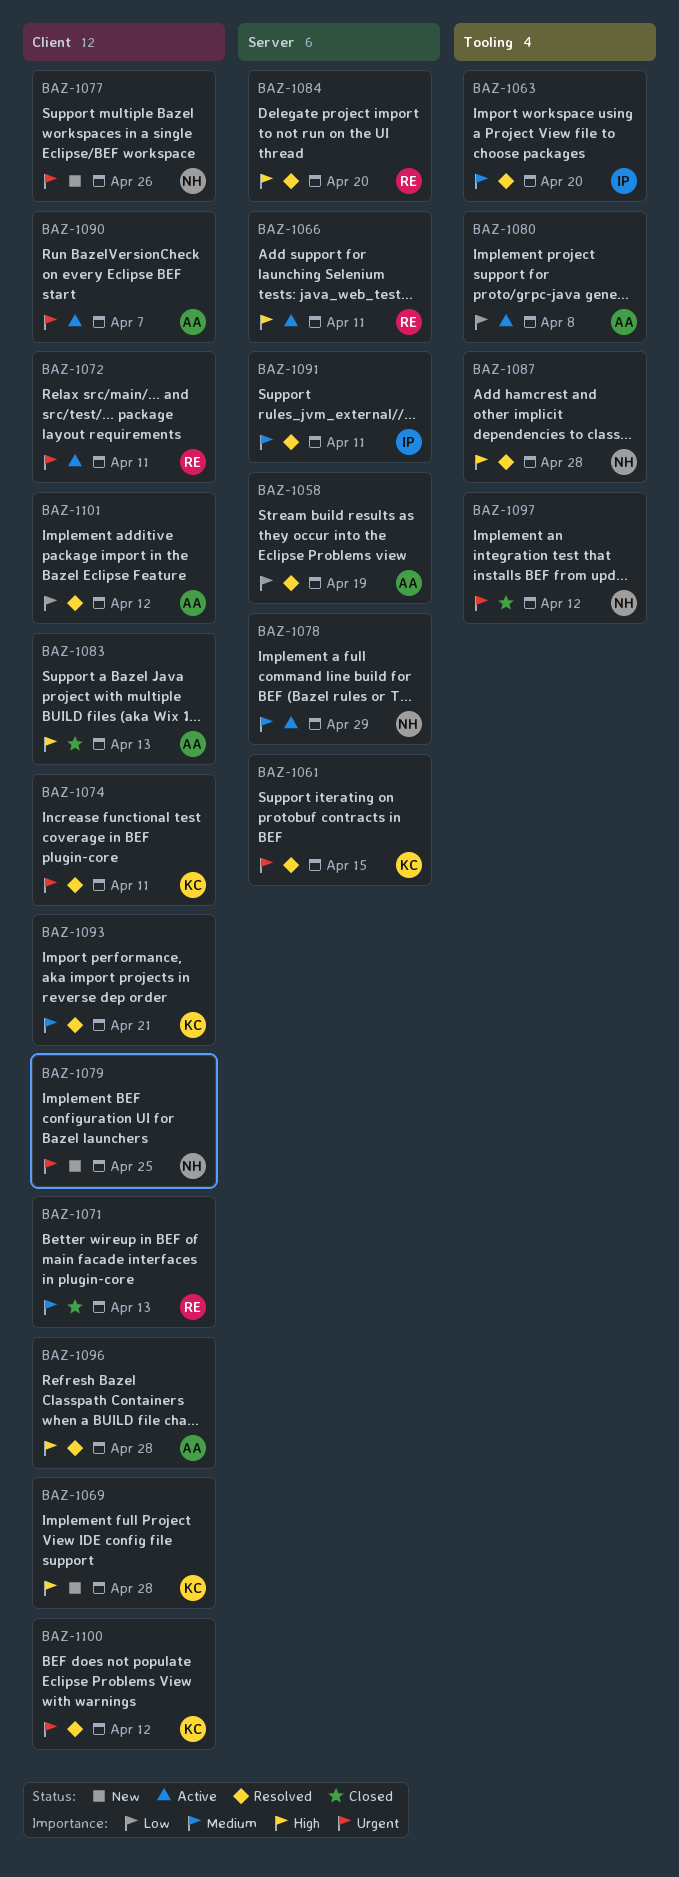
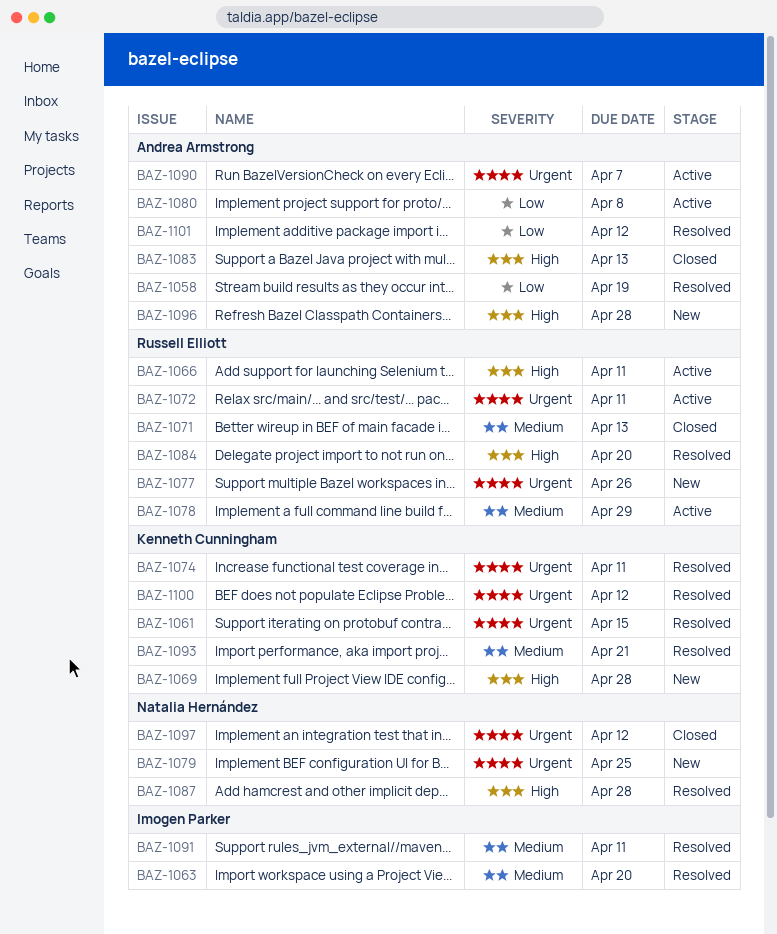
BAZ-1077, owner: Natalia Hernández -> Russell Elliott
BAZ-1078, owner: Natalia Hernández -> Russell Elliott
BAZ-1096, status: Resolved -> New

